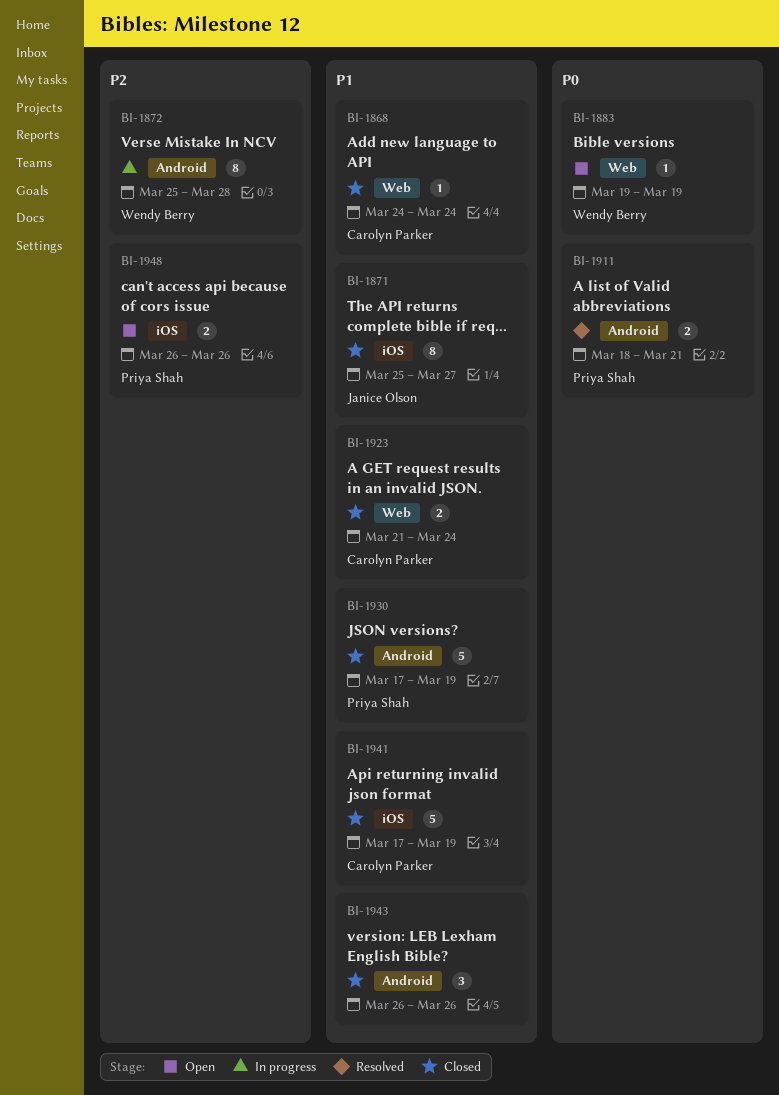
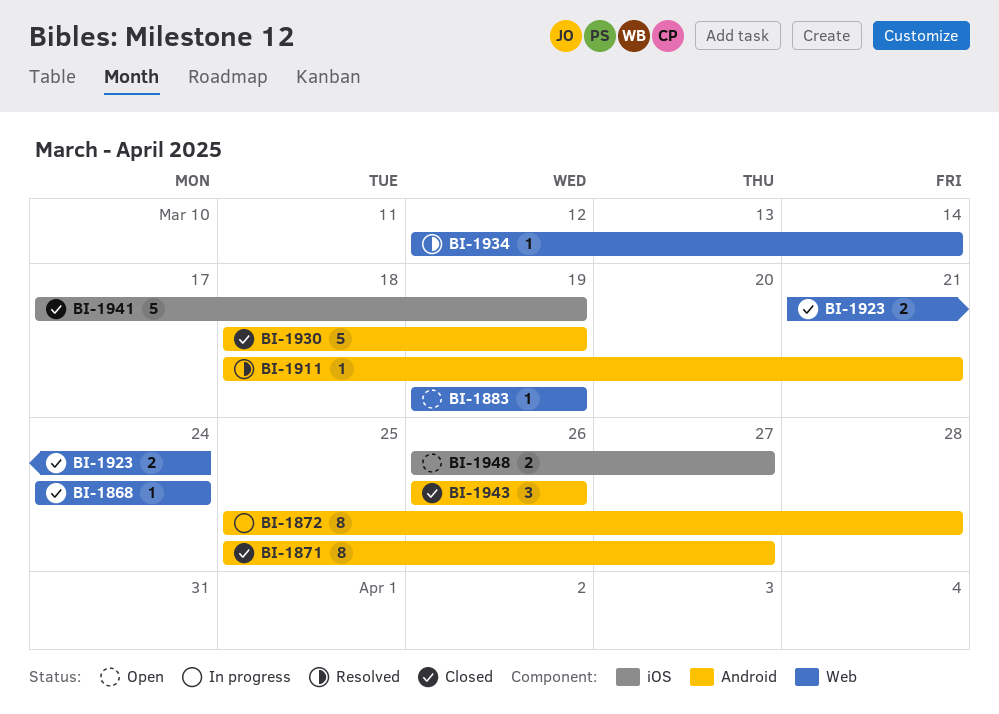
BI-1871, label: iOS -> Android
BI-1911, estimate: 2 -> 1
BI-1930, start: Mar 17 -> Mar 18
BI-1934: none -> present
BI-1948, due: Mar 26 -> Mar 27

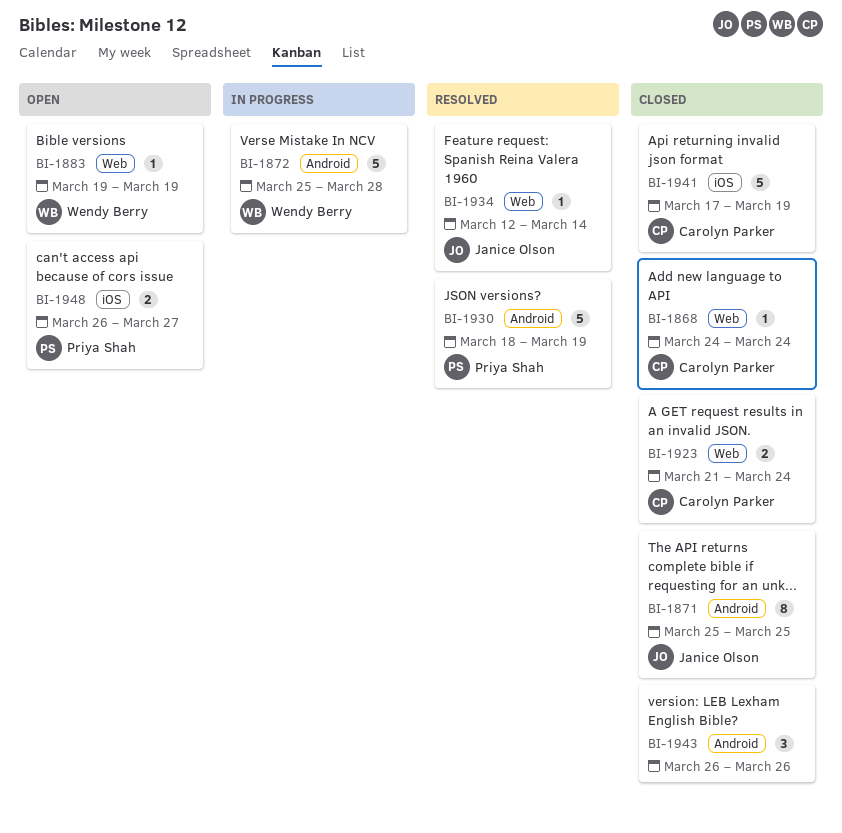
BI-1871, due: Mar 27 -> Mar 25
BI-1872, estimate: 8 -> 5
BI-1911: present -> none
BI-1930, status: Closed -> Resolved

